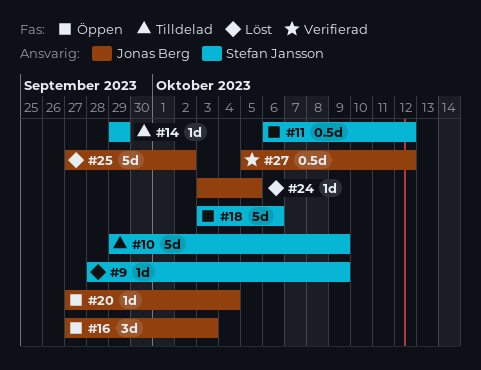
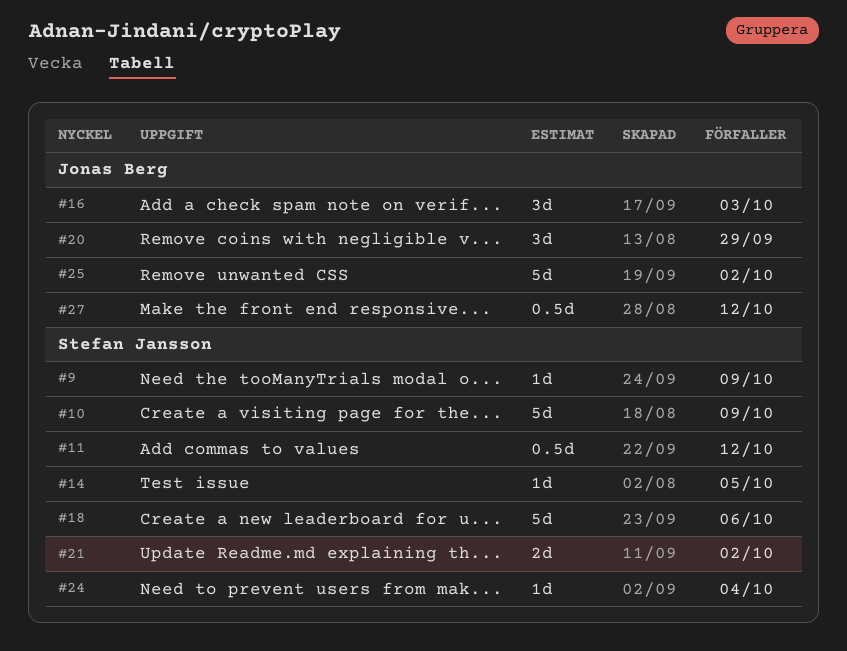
#14, due: Sep 29 -> Oct 5
#20, estimate: 1d -> 3d
#20, due: Oct 4 -> Sep 29
#21: none -> present
#24, owner: Jonas Berg -> Stefan Jansson
#24, due: Oct 5 -> Oct 4

